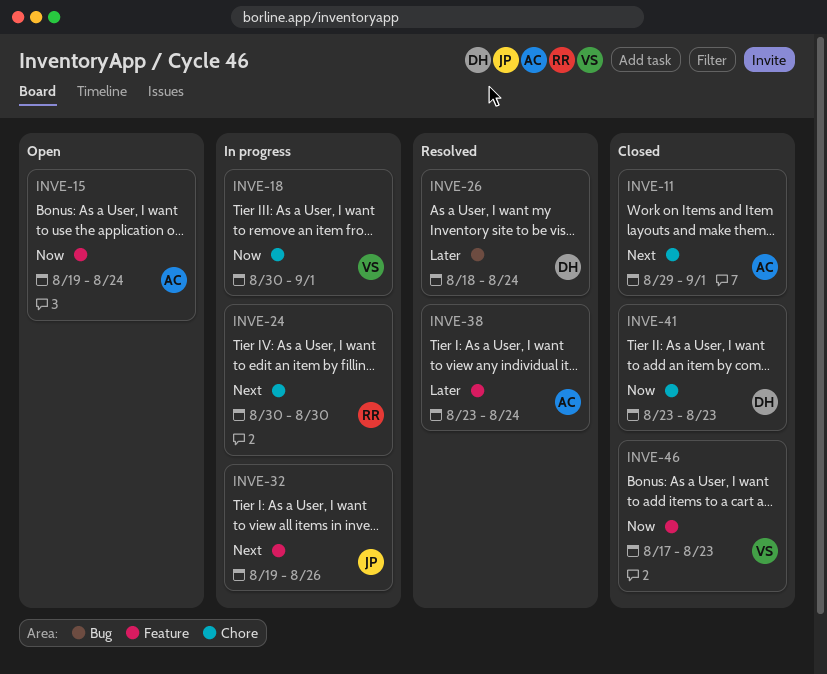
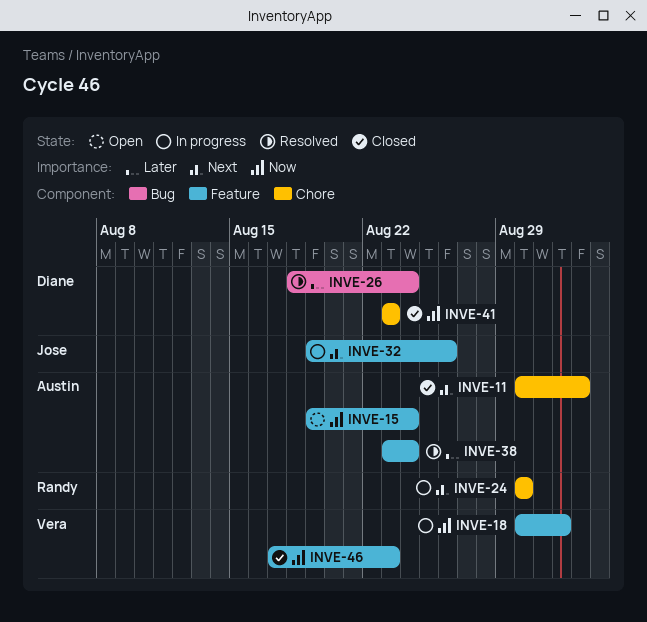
INVE-11, start: Aug 29 -> Aug 30
INVE-11, due: Sep 1 -> Sep 2
INVE-18, label: Chore -> Feature

